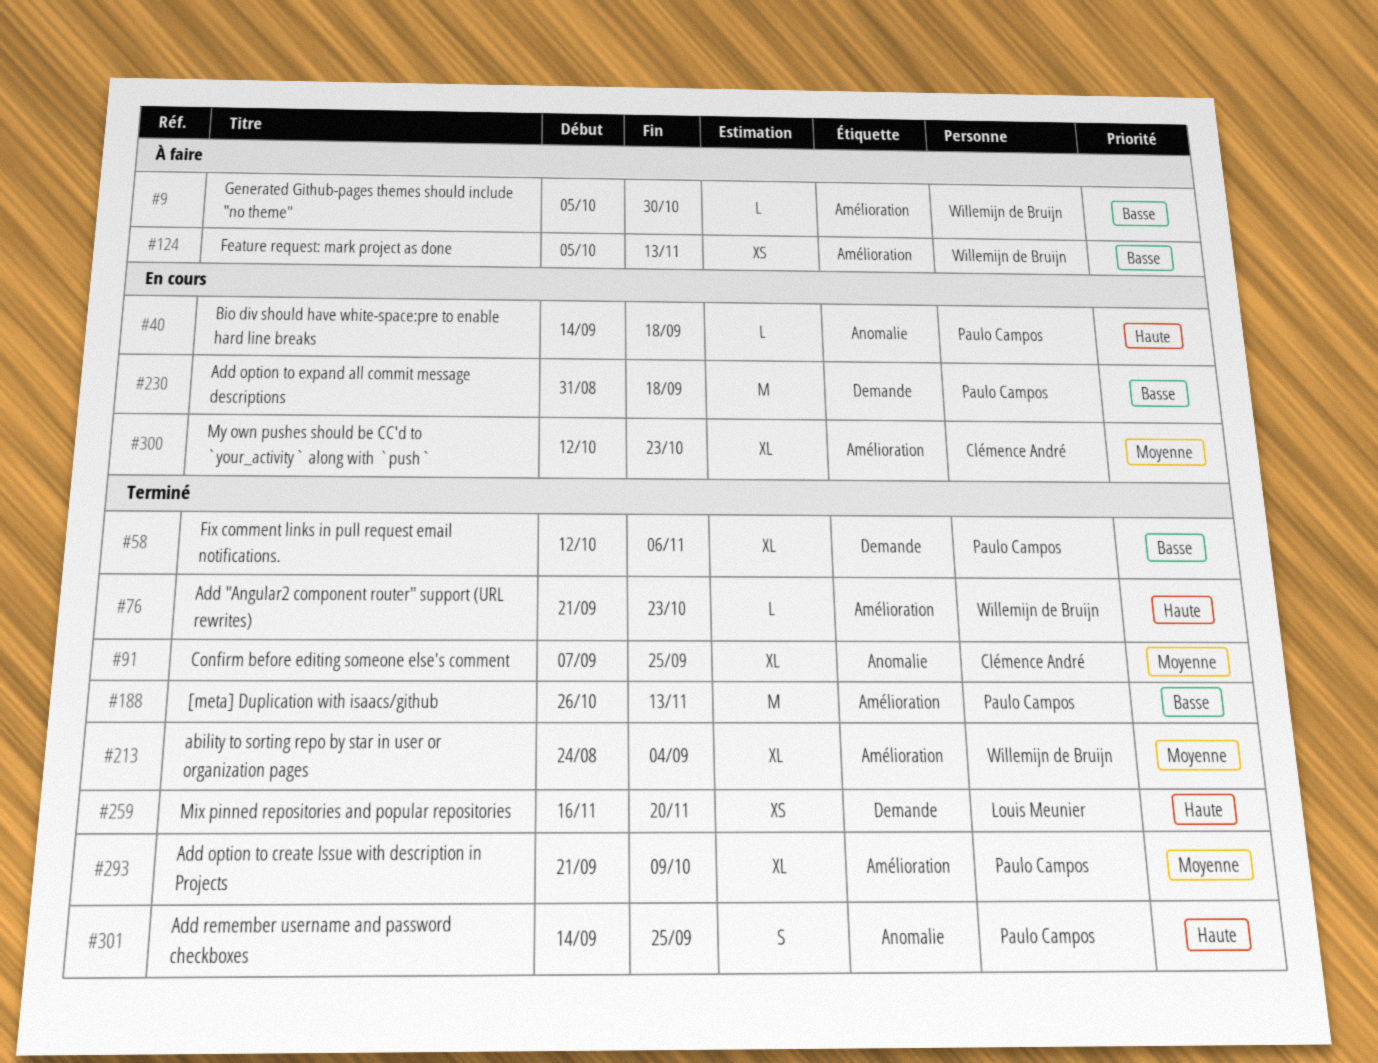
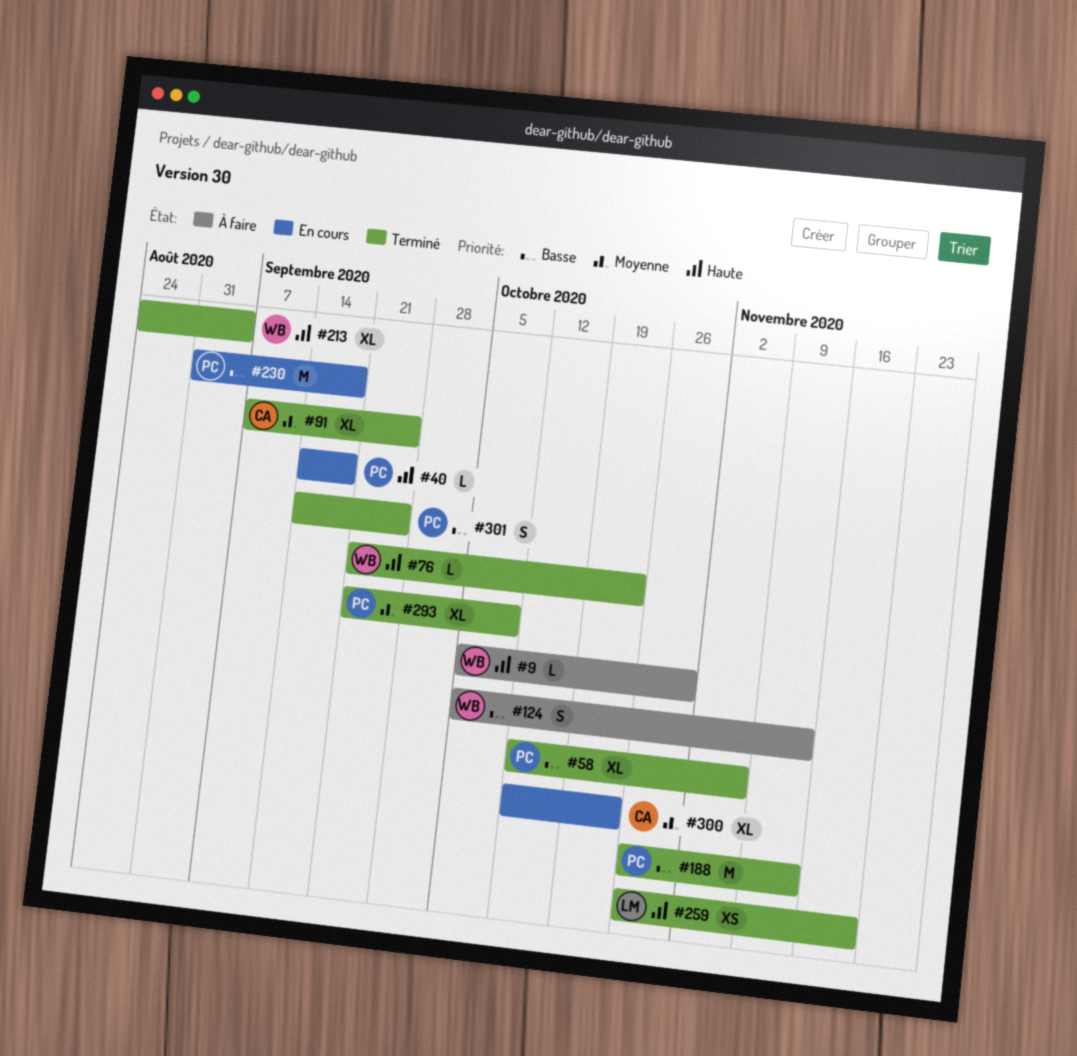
#9, priority: Basse -> Haute
#124, estimate: XS -> S
#213, priority: Moyenne -> Haute
#259, start: Nov 16 -> Oct 26
#301, priority: Haute -> Basse

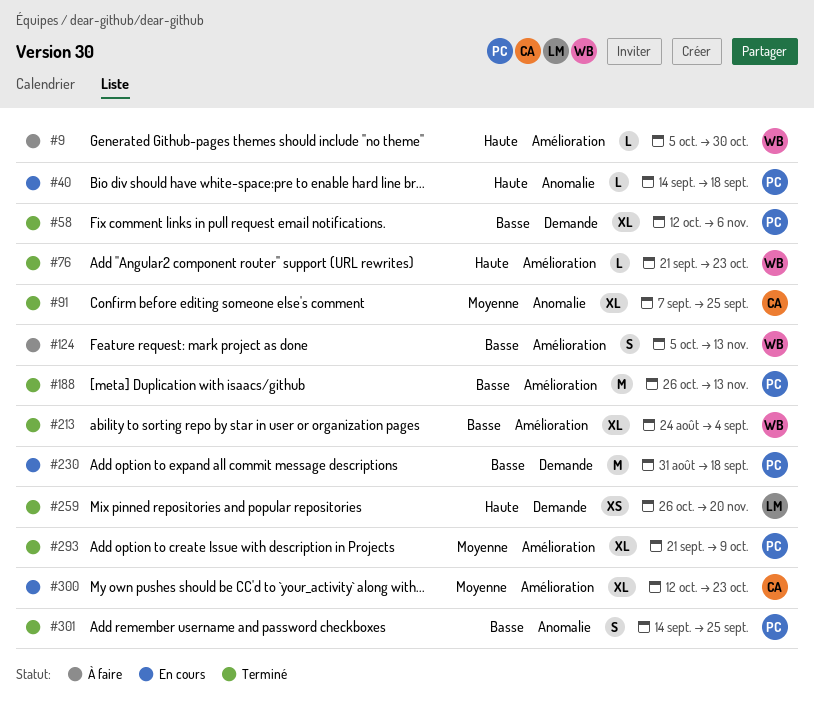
#213, priority: Haute -> Basse

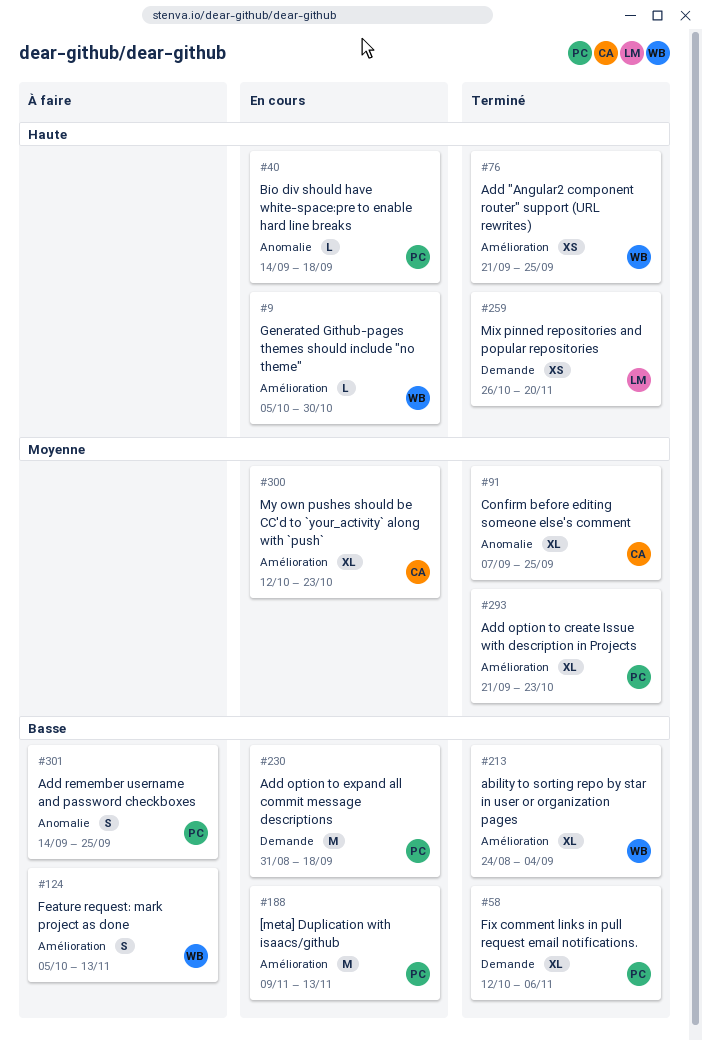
#9, status: À faire -> En cours
#76, estimate: L -> XS
#76, due: Oct 23 -> Sep 25
#188, status: Terminé -> En cours
#188, start: Oct 26 -> Nov 9
#293, due: Oct 9 -> Oct 23
#301, status: Terminé -> À faire

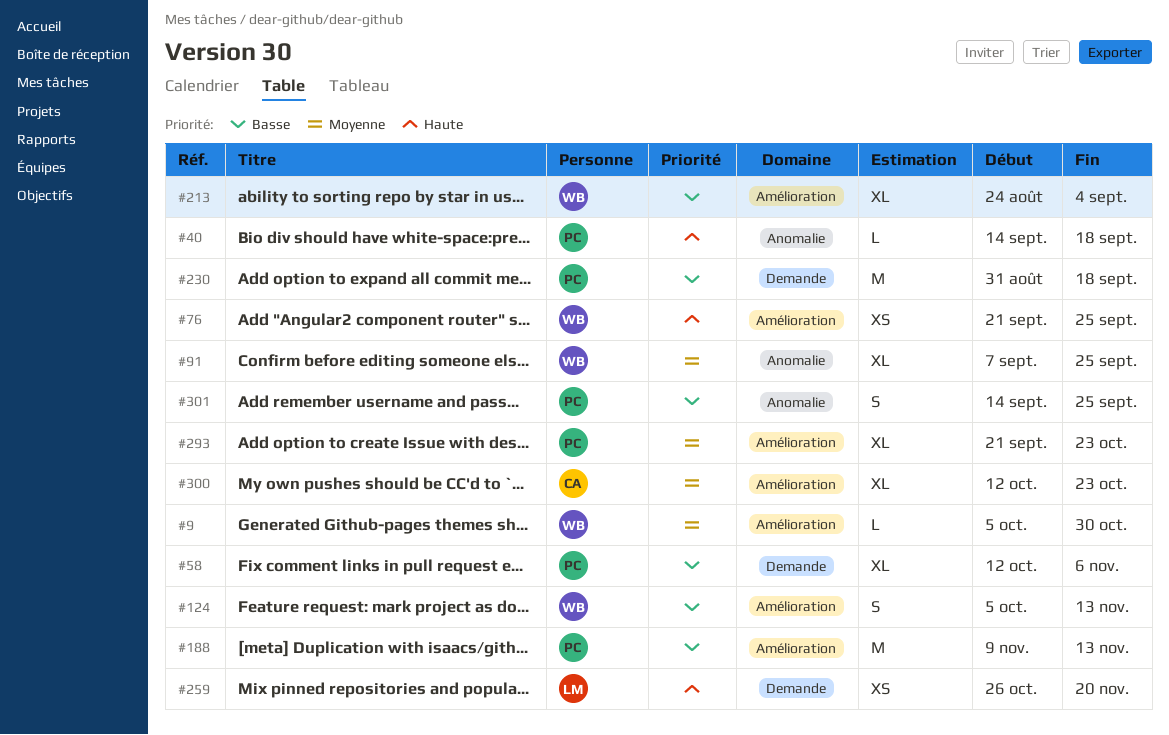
#9, priority: Haute -> Moyenne
#91, owner: CA -> WB

